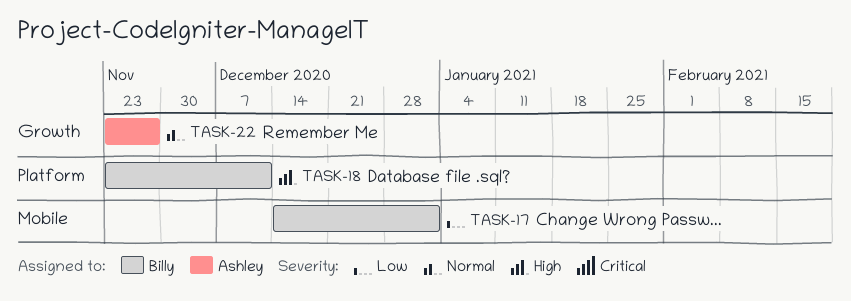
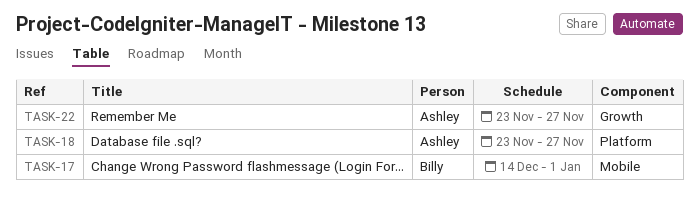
TASK-18, owner: Billy -> Ashley
TASK-18, due: Dec 11 -> Nov 27

